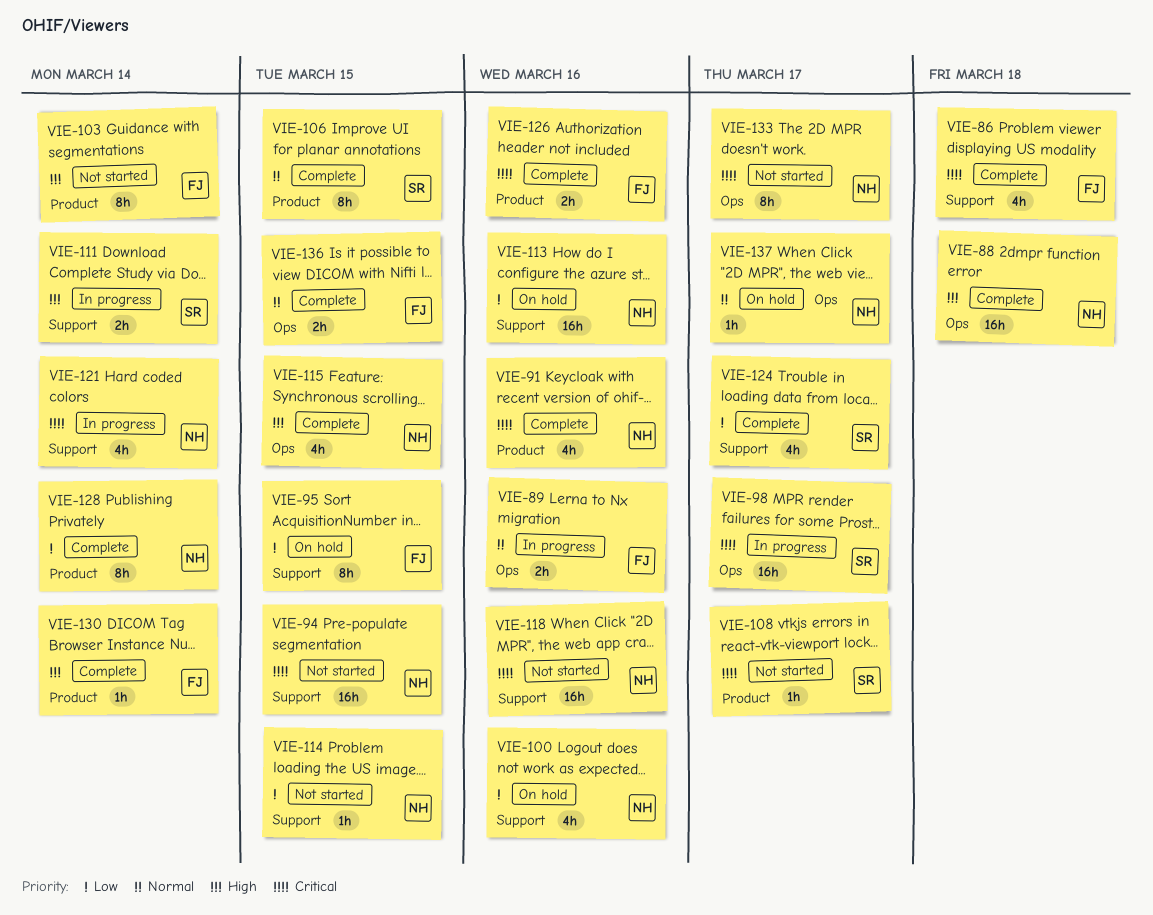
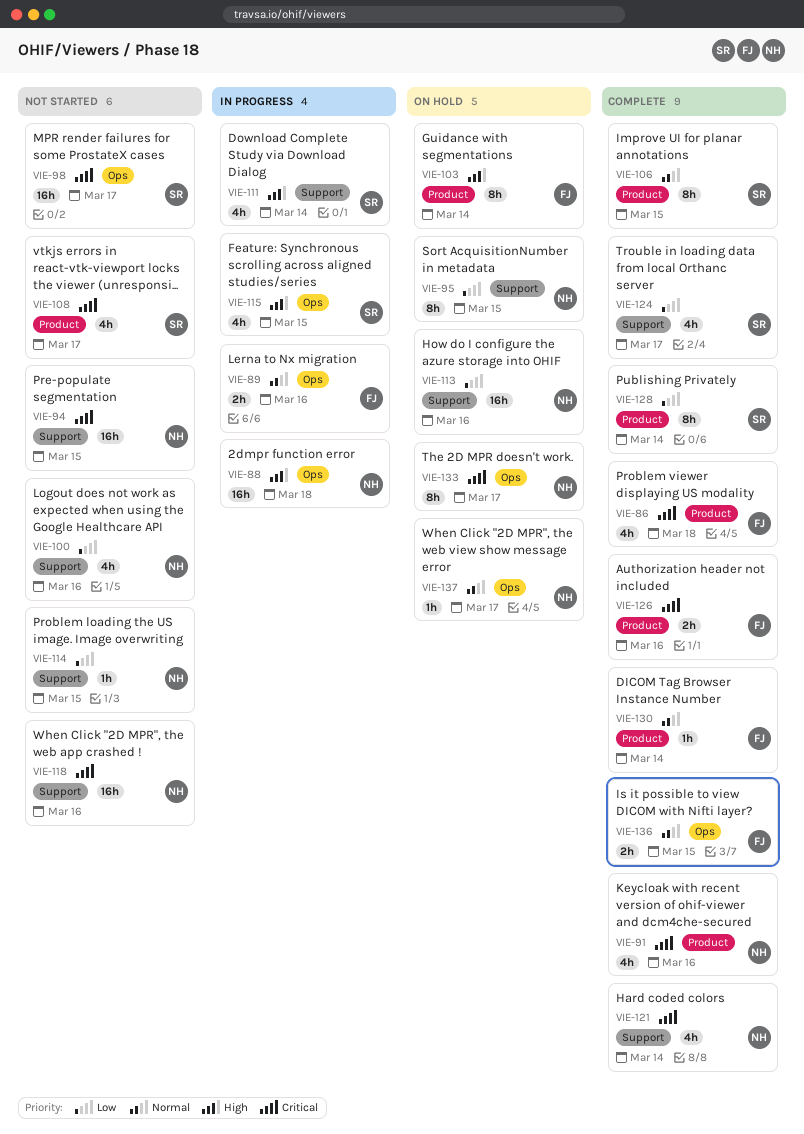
VIE-86, label: Support -> Product
VIE-88, status: Complete -> In progress
VIE-95, owner: FJ -> NH
VIE-98, status: In progress -> Not started
VIE-100, status: On hold -> Not started
VIE-103, status: Not started -> On hold
VIE-108, estimate: 1h -> 4h
VIE-111, estimate: 2h -> 4h
VIE-115, status: Complete -> In progress
VIE-115, owner: NH -> SR
VIE-121, status: In progress -> Complete
VIE-128, owner: NH -> SR
VIE-130, priority: High -> Normal
VIE-133, status: Not started -> On hold

